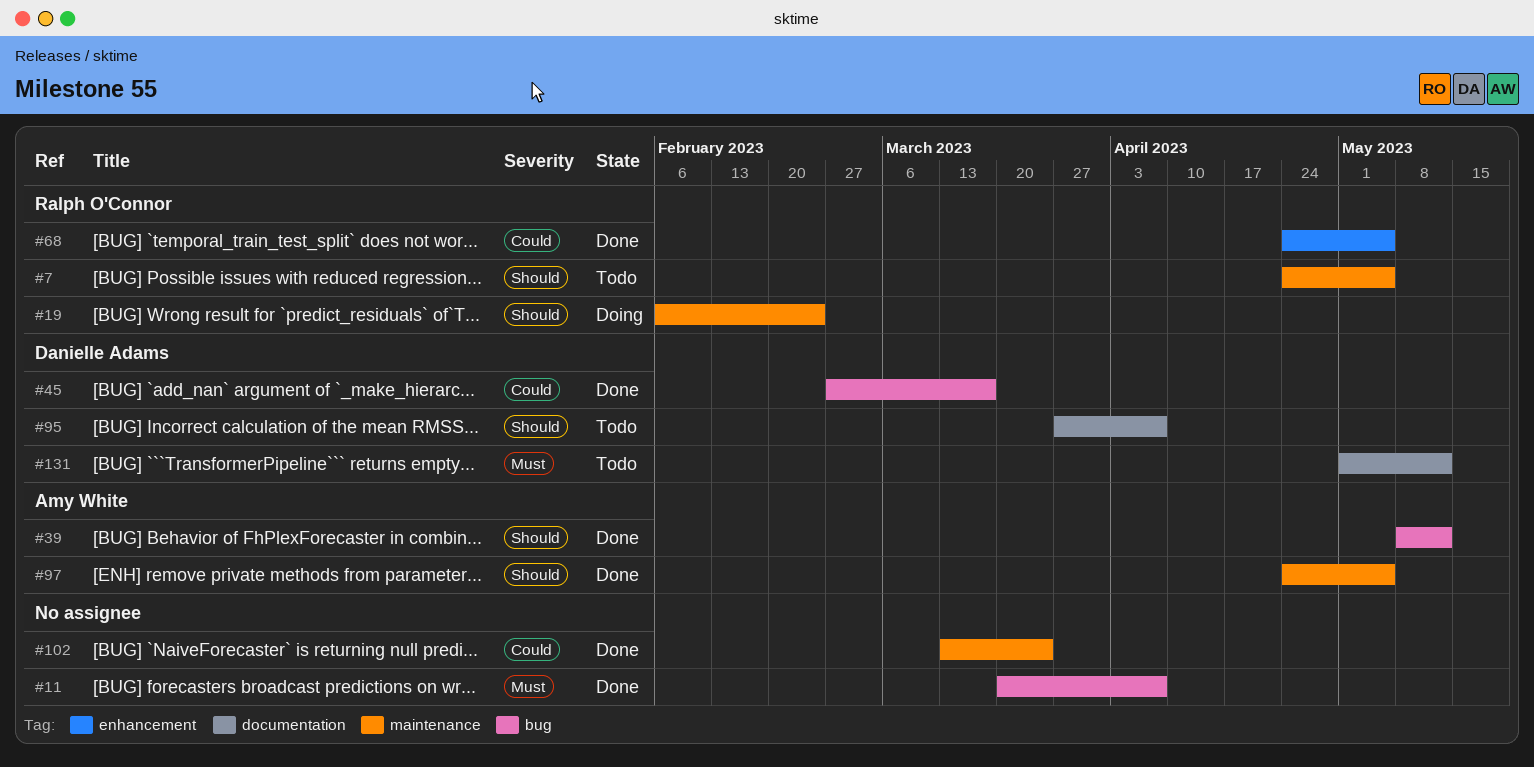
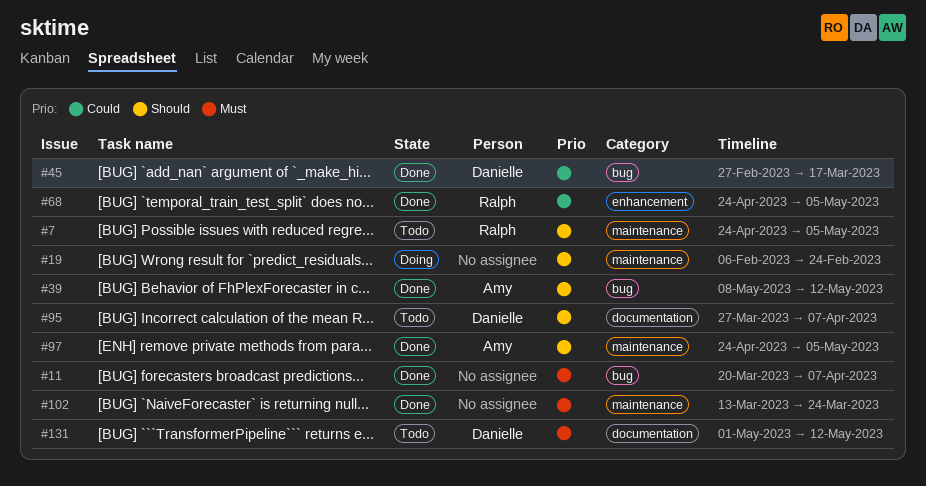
#19, owner: Ralph O'Connor -> none
#102, priority: Could -> Must

